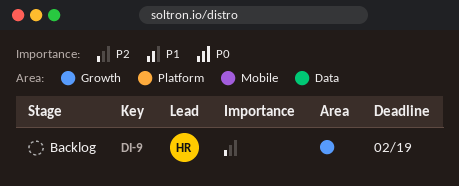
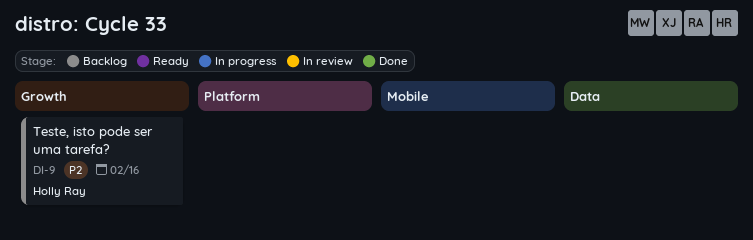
DI-9, due: Feb 19 -> Feb 16

